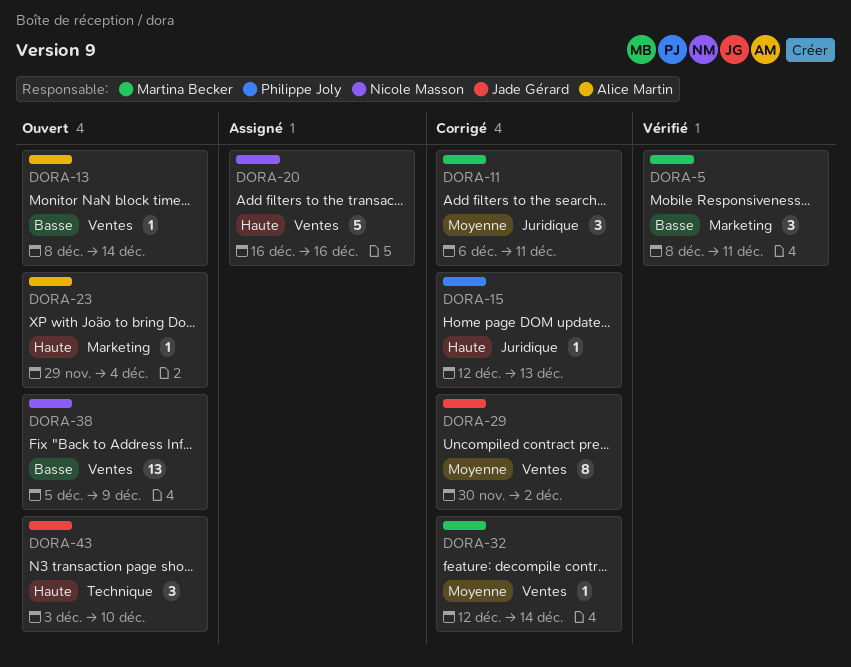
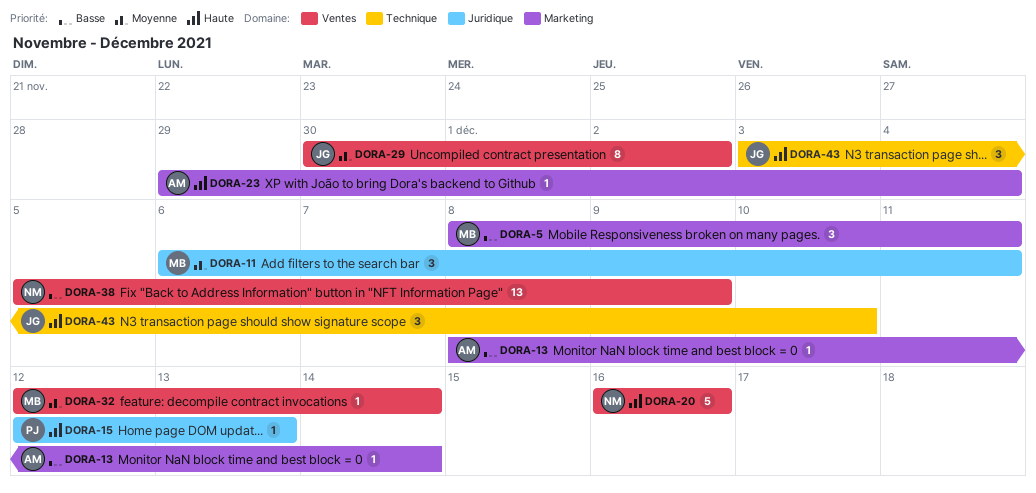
DORA-13, label: Ventes -> Marketing

